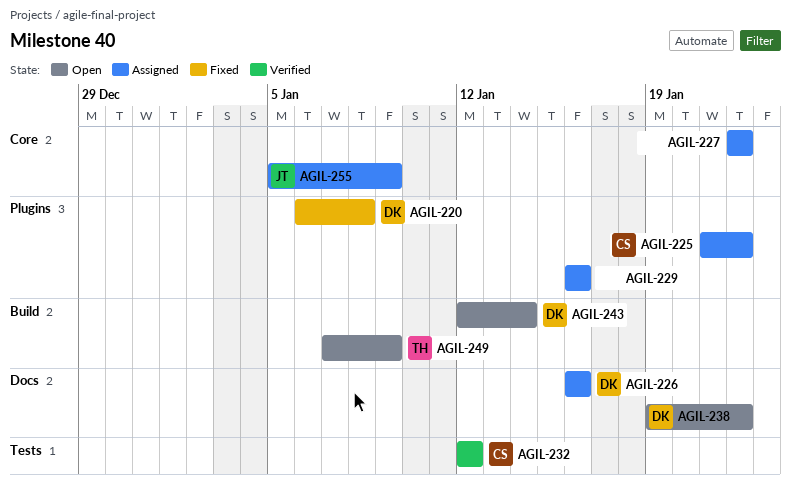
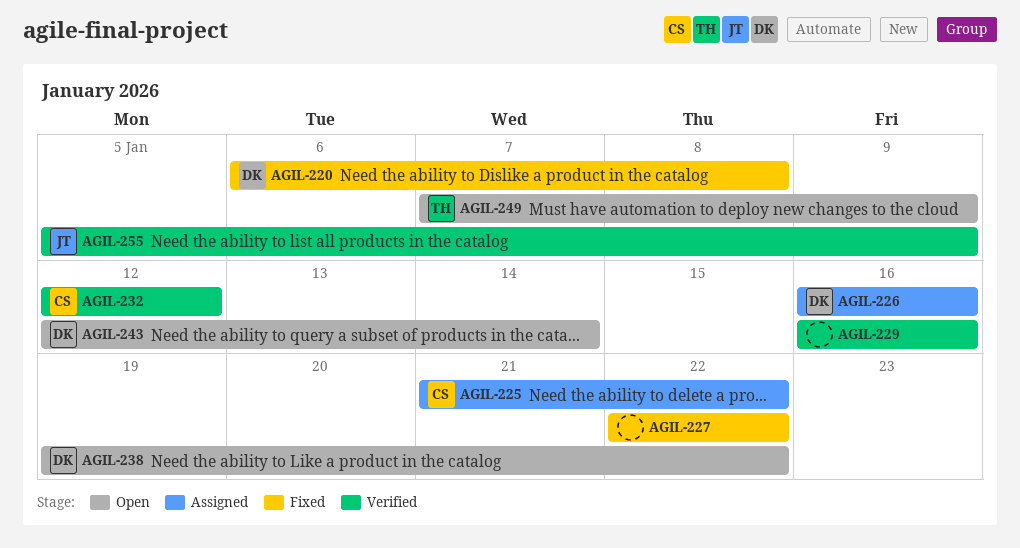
AGIL-227, status: Assigned -> Fixed
AGIL-229, status: Assigned -> Verified
AGIL-255, status: Assigned -> Verified

